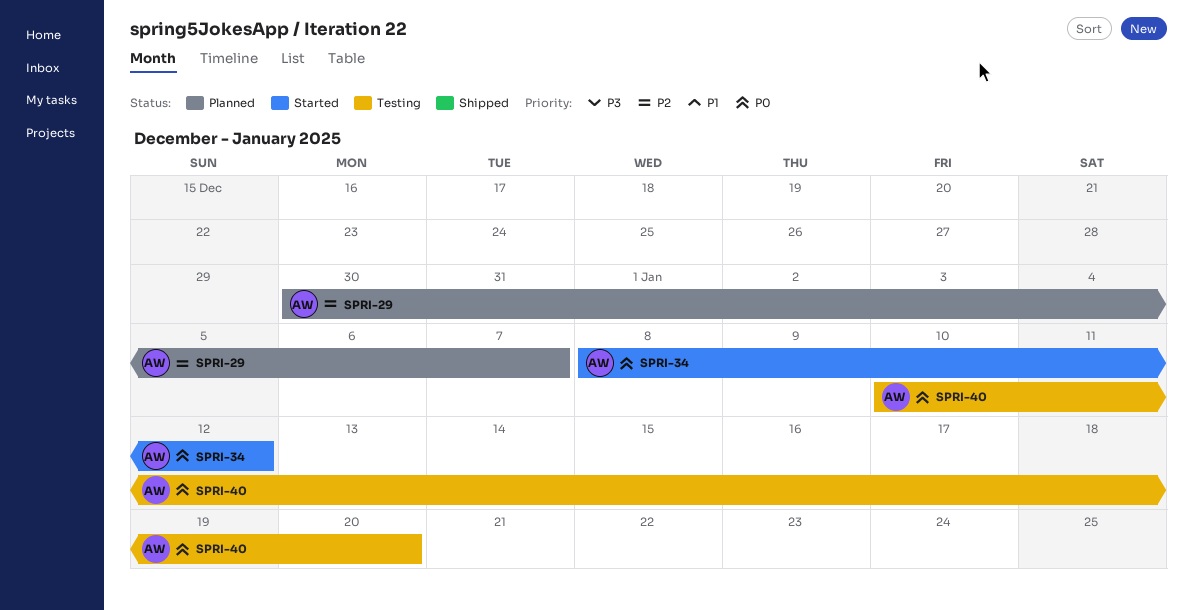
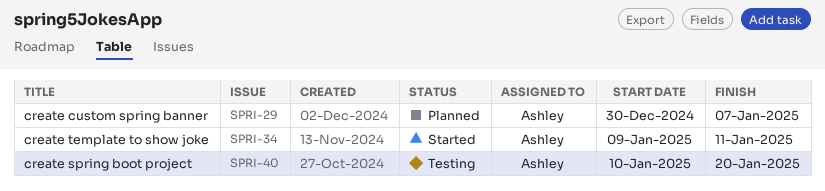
SPRI-34, start: Jan 8 -> Jan 9
SPRI-34, due: Jan 12 -> Jan 11

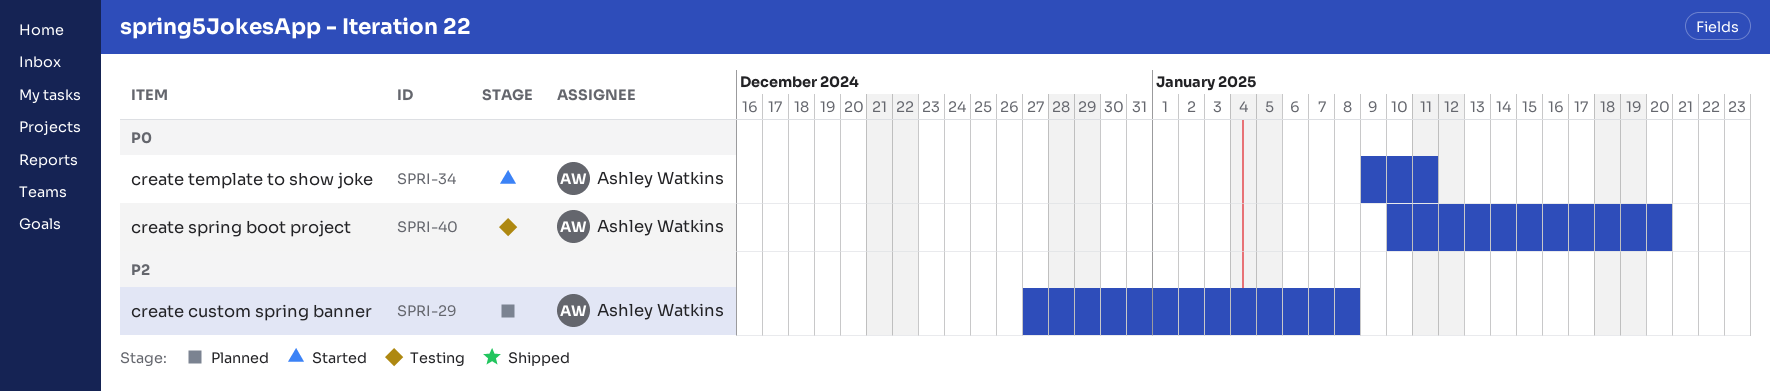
SPRI-29, start: Dec 30 -> Dec 27
SPRI-29, due: Jan 7 -> Jan 8

